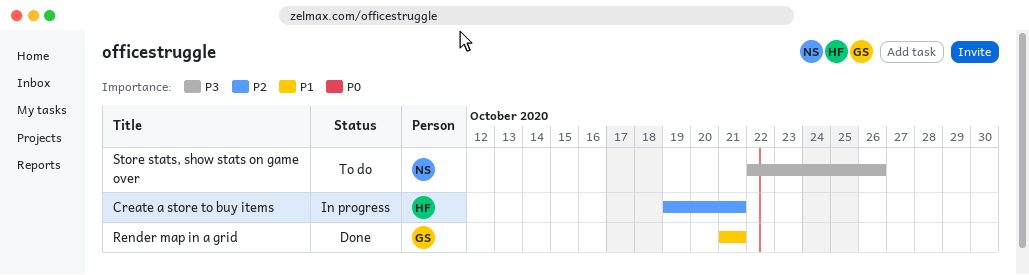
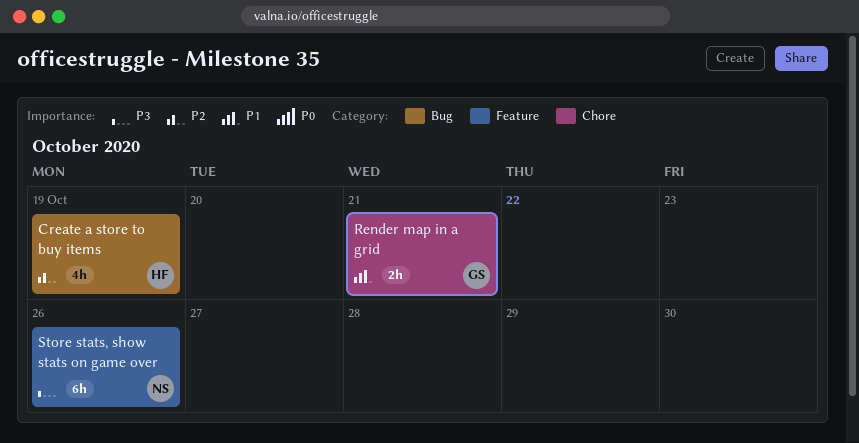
Create a store to buy items, due: Oct 21 -> Oct 19

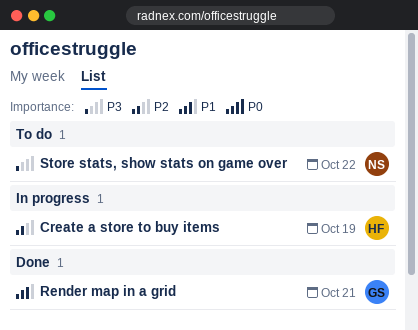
Store stats, show stats on game over, due: Oct 26 -> Oct 22

